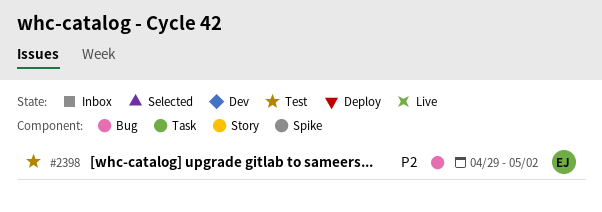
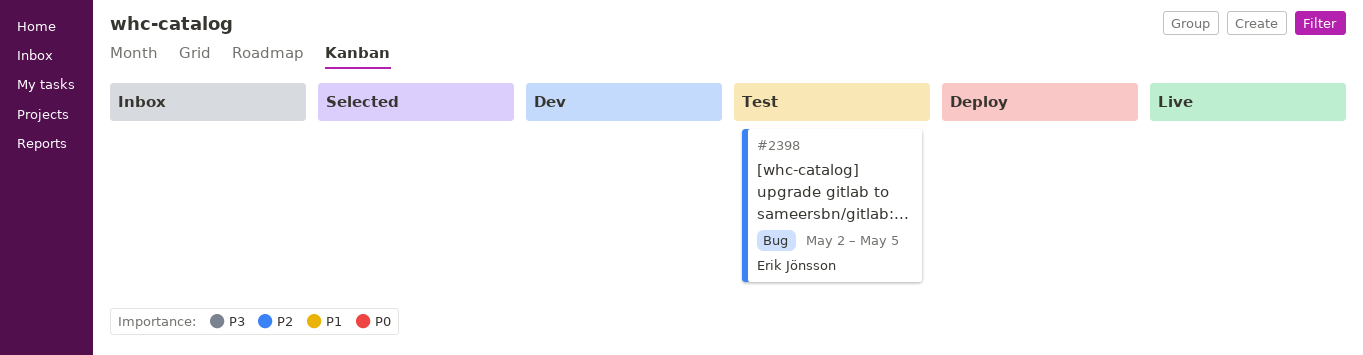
#2398, start: Apr 29 -> May 2
#2398, due: May 2 -> May 5

